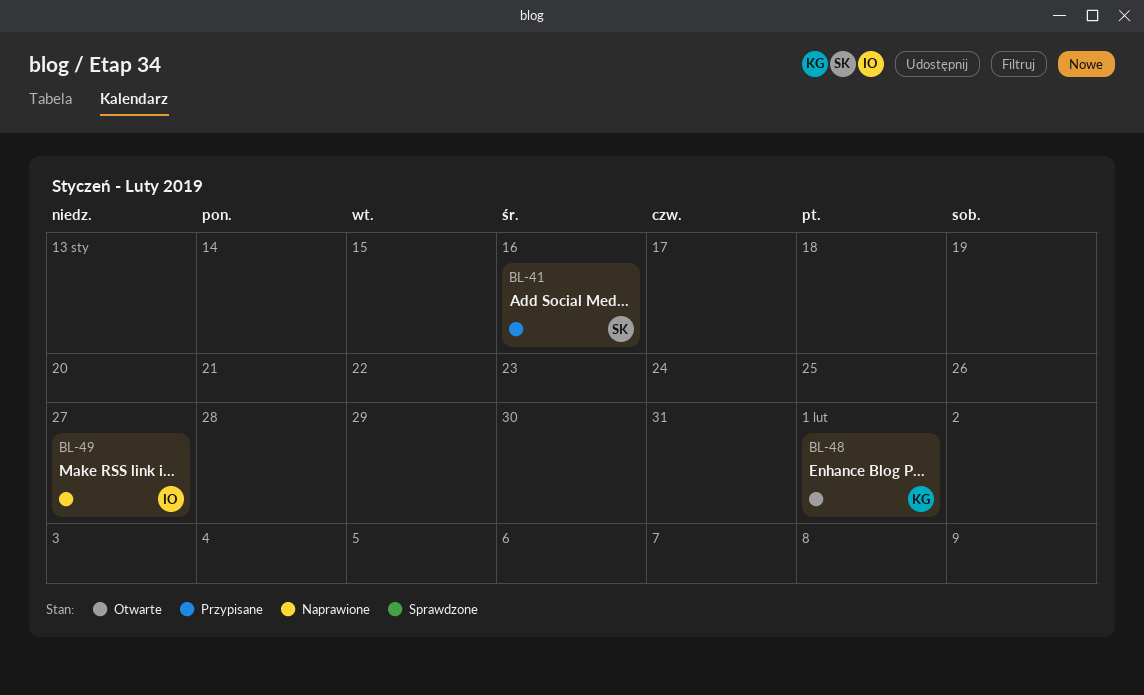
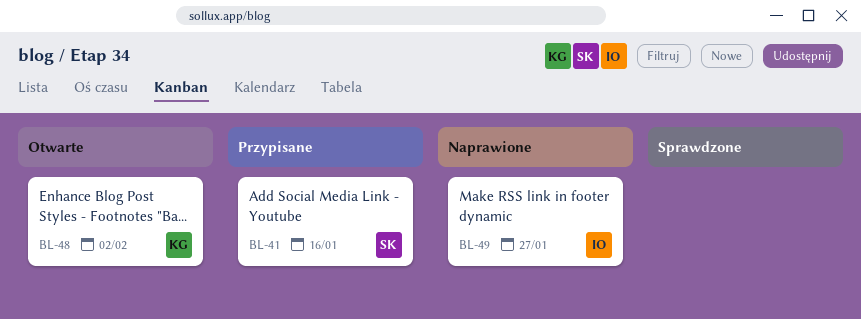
BL-48, due: Feb 1 -> Feb 2

